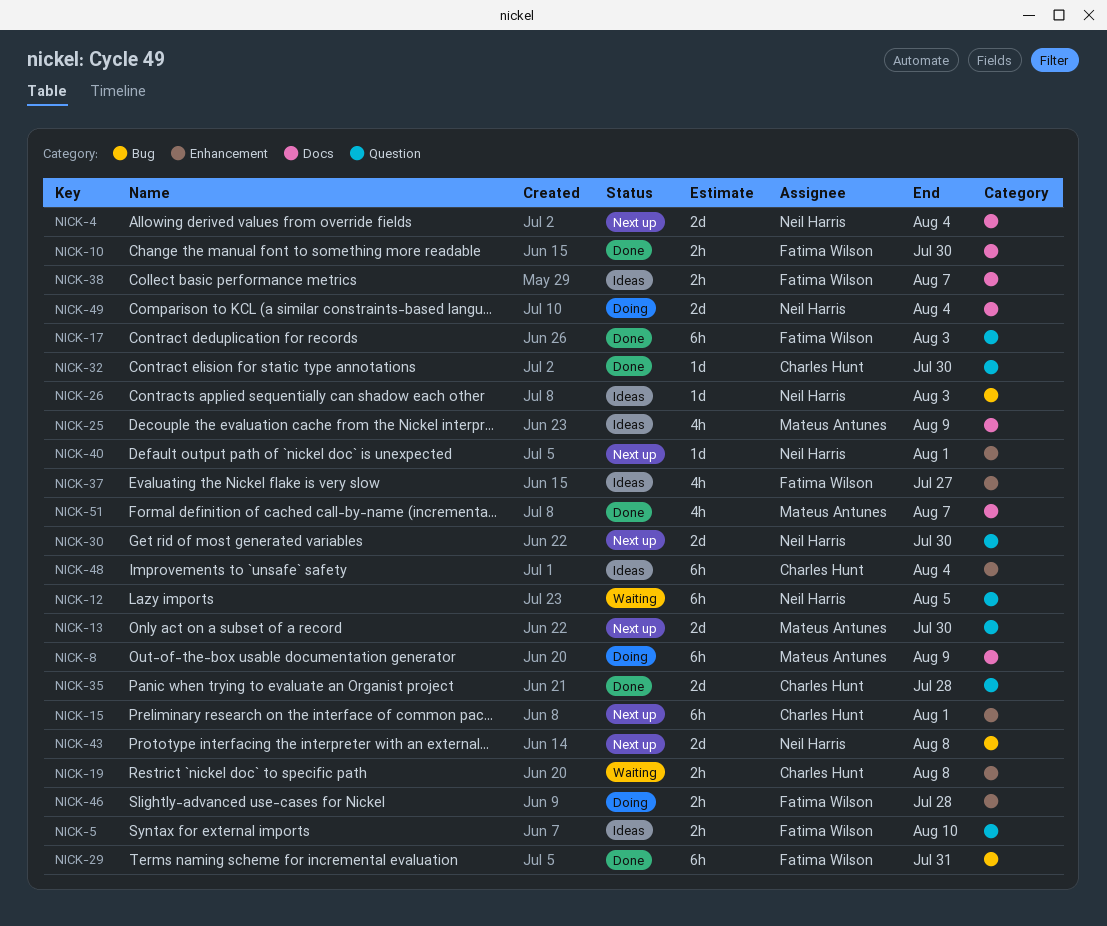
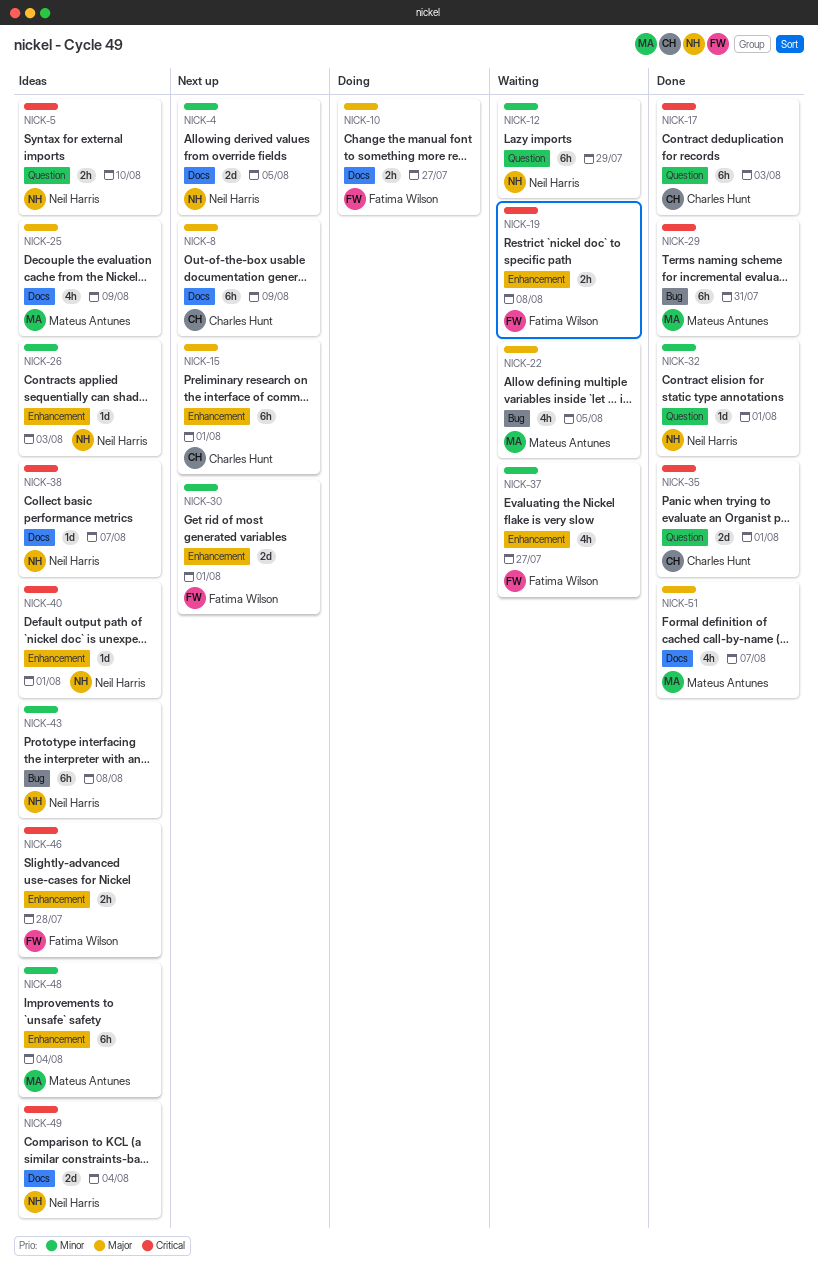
NICK-4, due: Aug 4 -> Aug 5
NICK-5, owner: Fatima Wilson -> Neil Harris
NICK-8, status: Doing -> Next up
NICK-8, owner: Mateus Antunes -> Charles Hunt
NICK-10, status: Done -> Doing
NICK-10, due: Jul 30 -> Jul 27
NICK-12, due: Aug 5 -> Jul 29
NICK-13: present -> none
NICK-17, owner: Fatima Wilson -> Charles Hunt
NICK-19, owner: Charles Hunt -> Fatima Wilson
NICK-22: none -> present
NICK-26, label: Bug -> Enhancement
NICK-29, owner: Fatima Wilson -> Mateus Antunes
NICK-30, owner: Neil Harris -> Fatima Wilson
NICK-30, label: Question -> Enhancement
NICK-30, due: Jul 30 -> Aug 1
NICK-32, owner: Charles Hunt -> Neil Harris
NICK-32, due: Jul 30 -> Aug 1
NICK-35, due: Jul 28 -> Aug 1
NICK-37, status: Ideas -> Waiting
NICK-38, owner: Fatima Wilson -> Neil Harris
NICK-38, estimate: 2h -> 1d
NICK-40, status: Next up -> Ideas
NICK-43, status: Next up -> Ideas
NICK-43, estimate: 2d -> 6h
NICK-46, status: Doing -> Ideas
NICK-48, owner: Charles Hunt -> Mateus Antunes
NICK-49, status: Doing -> Ideas

